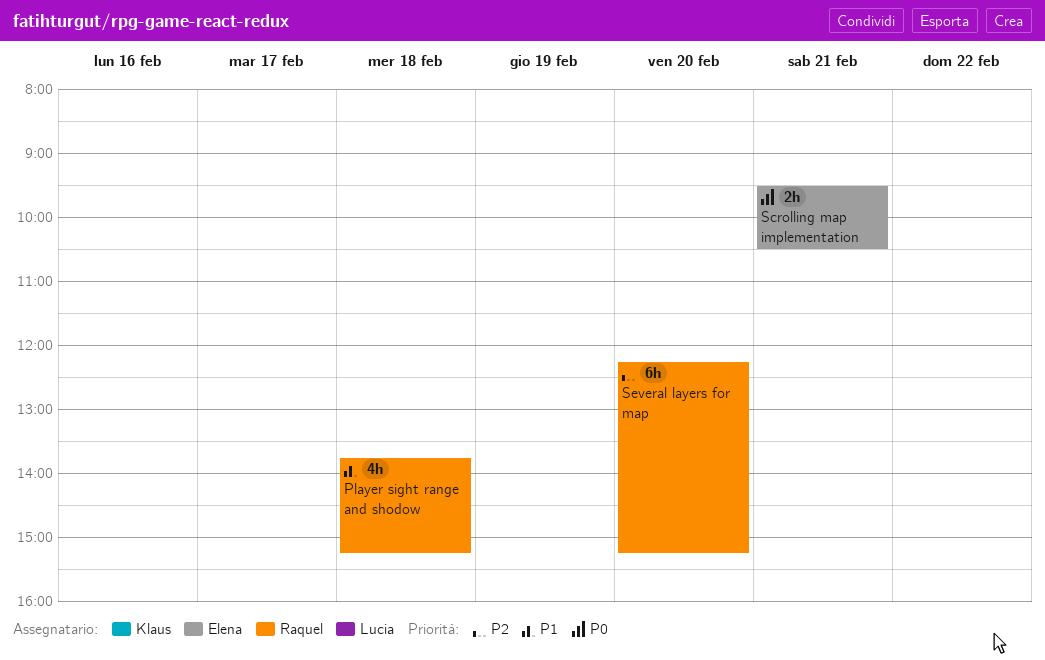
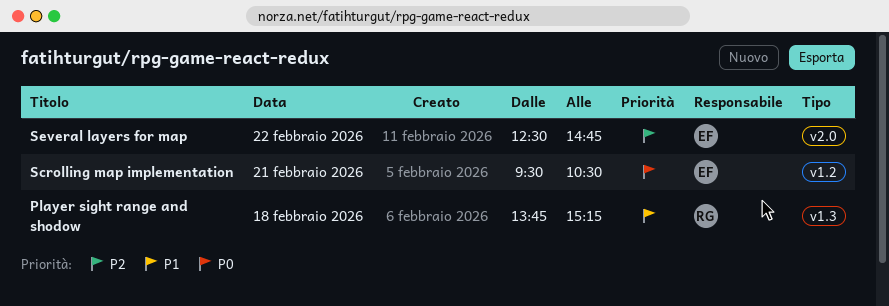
Several layers for map, owner: Raquel -> Elena
Several layers for map, day: Feb 20 -> Feb 22
Several layers for map, begins: 12:15 -> 12:30
Several layers for map, ends: 15:15 -> 14:45

